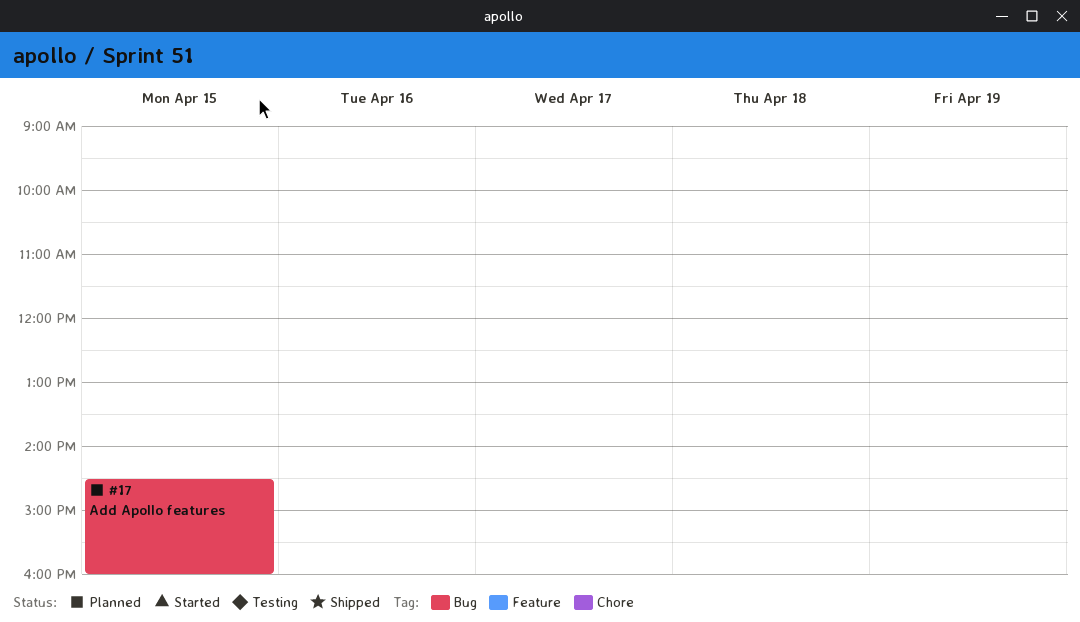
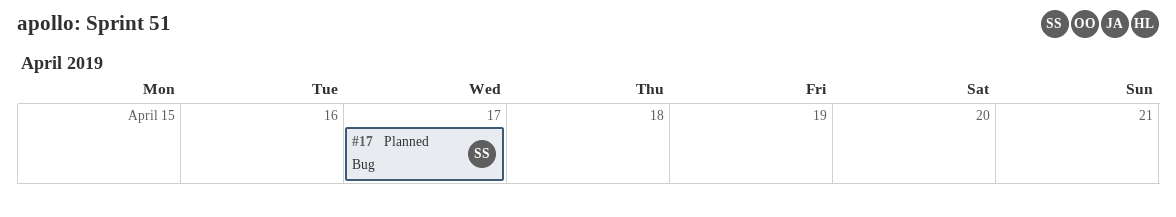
#17, day: Apr 15 -> Apr 17

